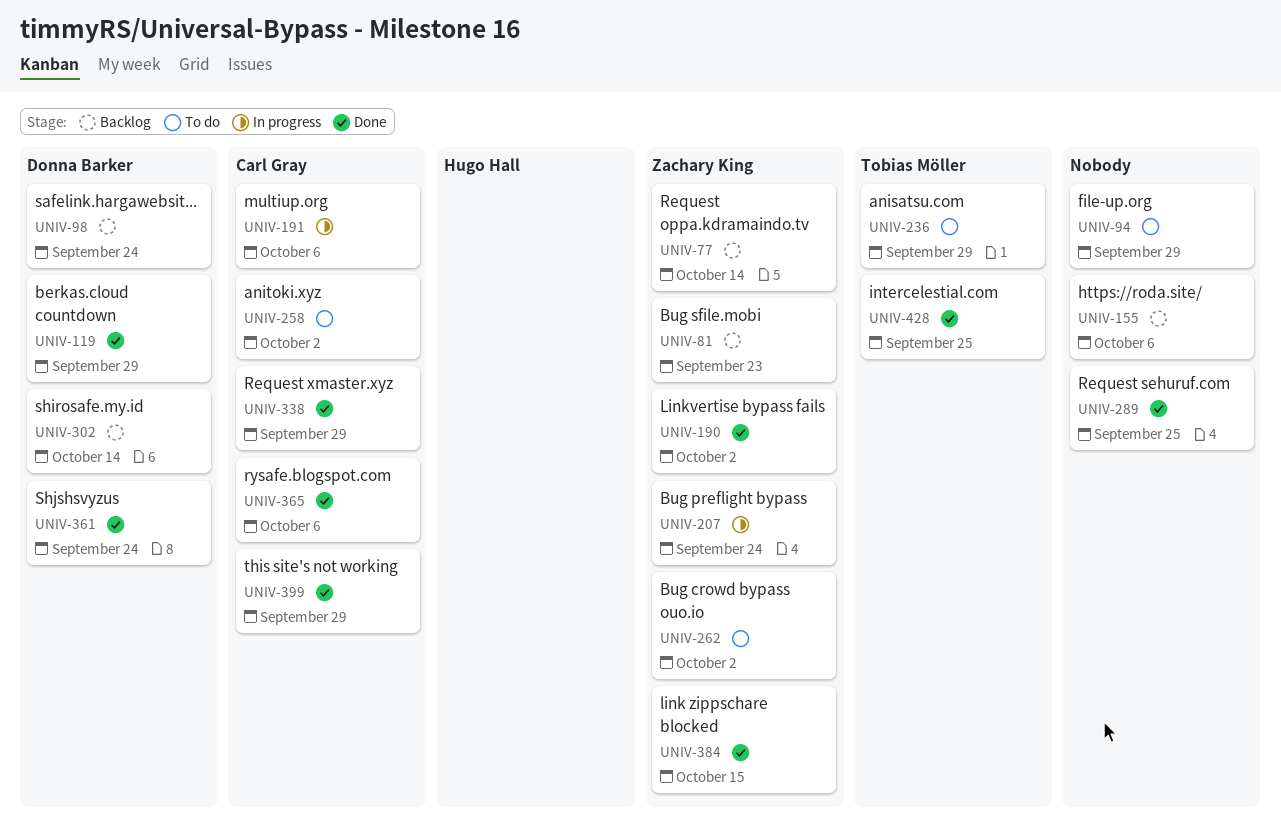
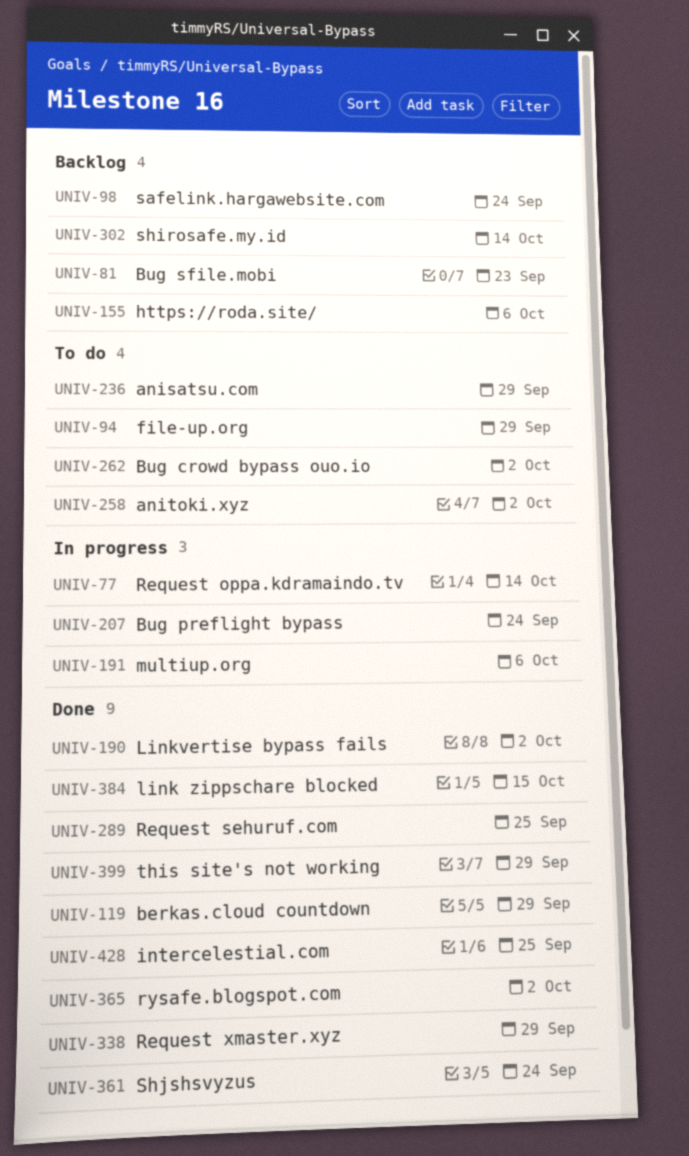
UNIV-77, status: Backlog -> In progress
UNIV-365, due: Oct 6 -> Oct 2

